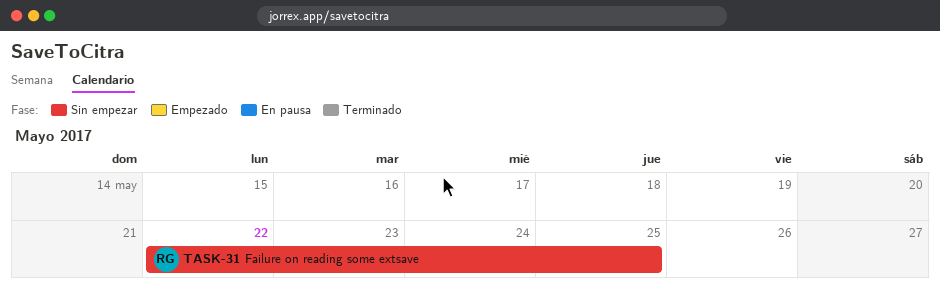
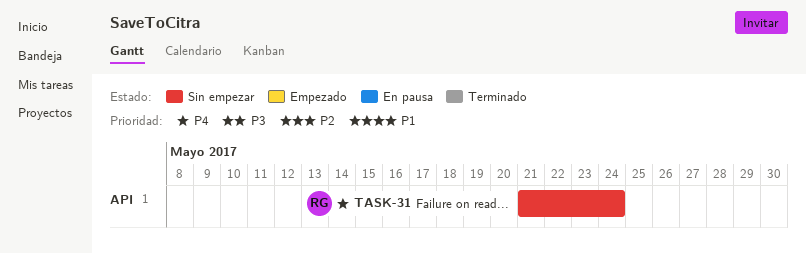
TASK-31, start: May 22 -> May 21
TASK-31, due: May 25 -> May 24

